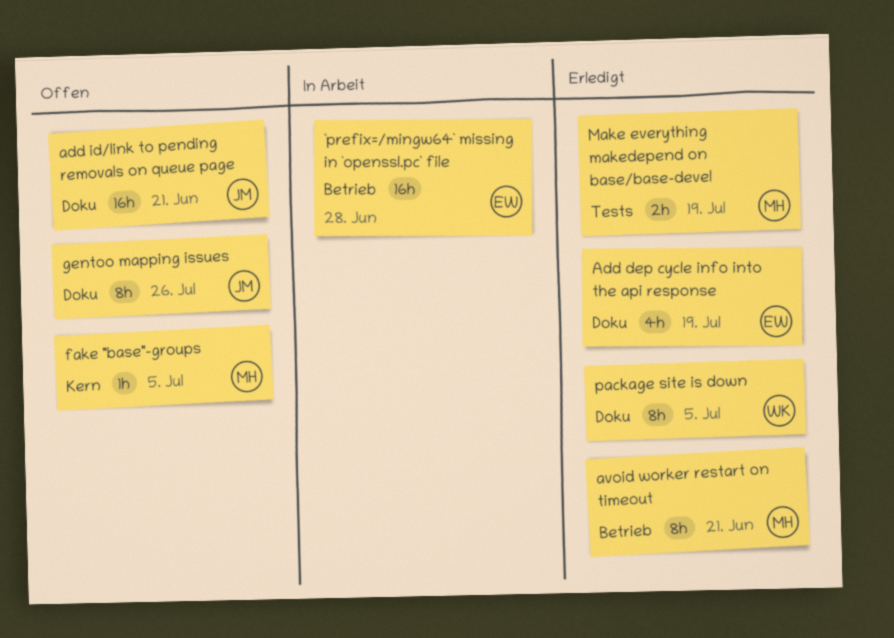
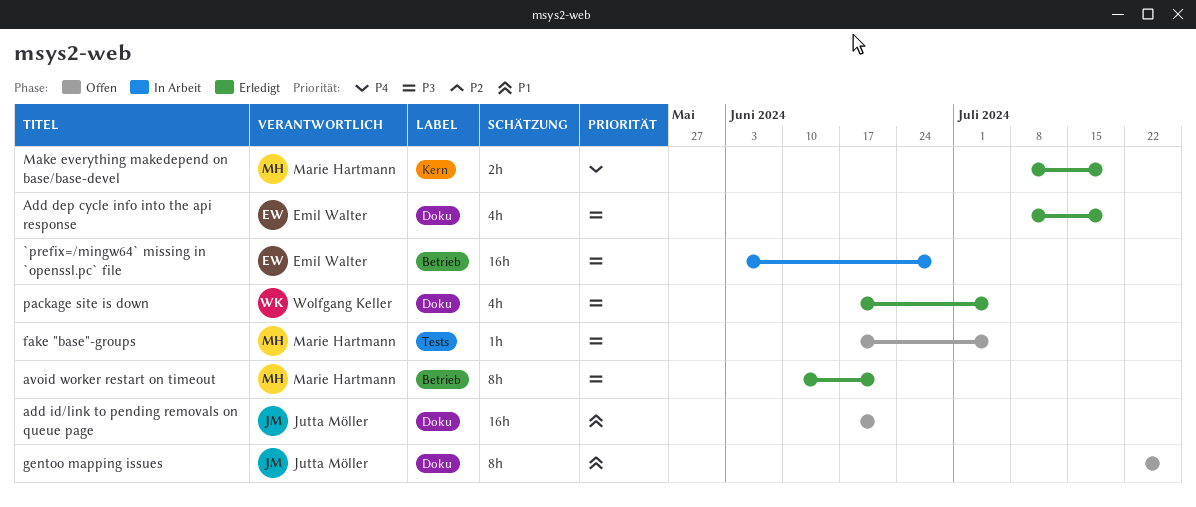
fake "base"-groups, label: Kern -> Tests
Make everything makedepend on base/base-devel, label: Tests -> Kern
package site is down, estimate: 8h -> 4h

